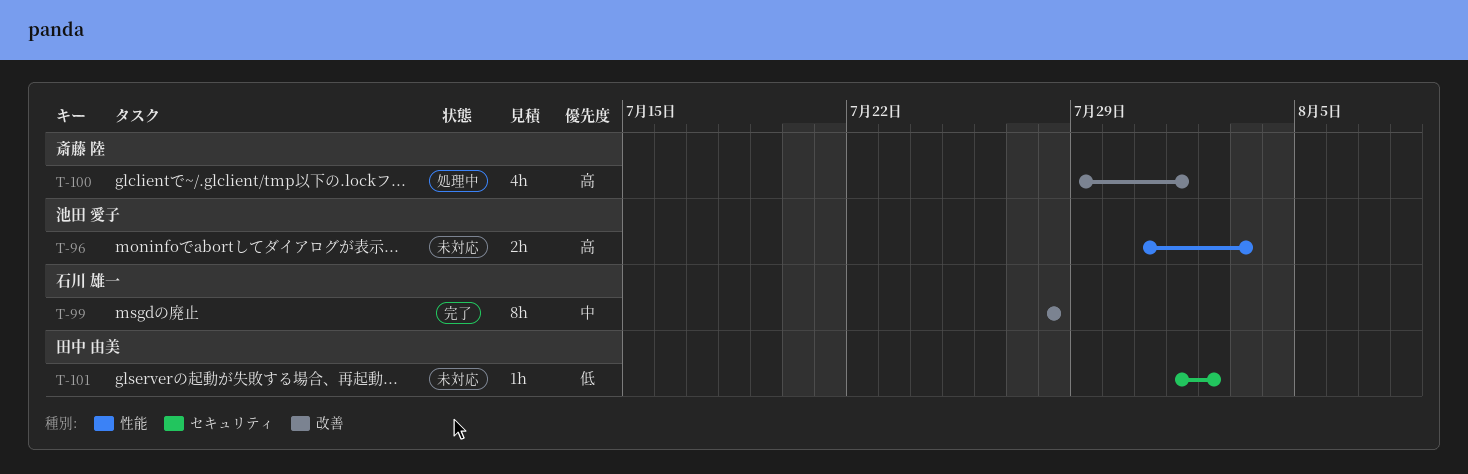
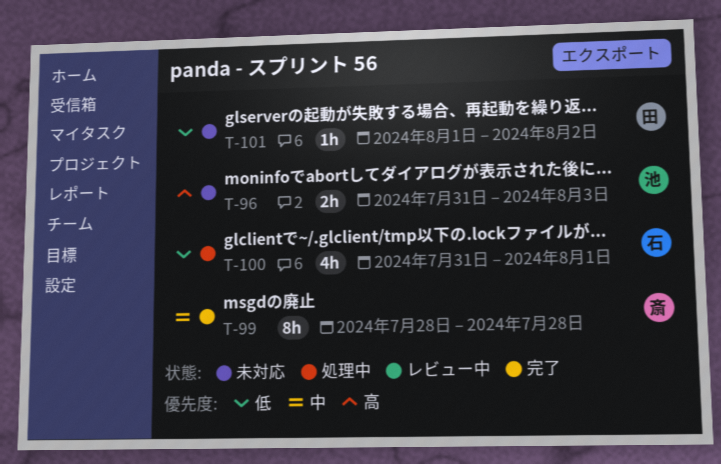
T-99, owner: 石川 雄一 -> 斎藤 陸
T-100, owner: 斎藤 陸 -> 石川 雄一
T-100, priority: 高 -> 低
T-100, start: Jul 29 -> Jul 31

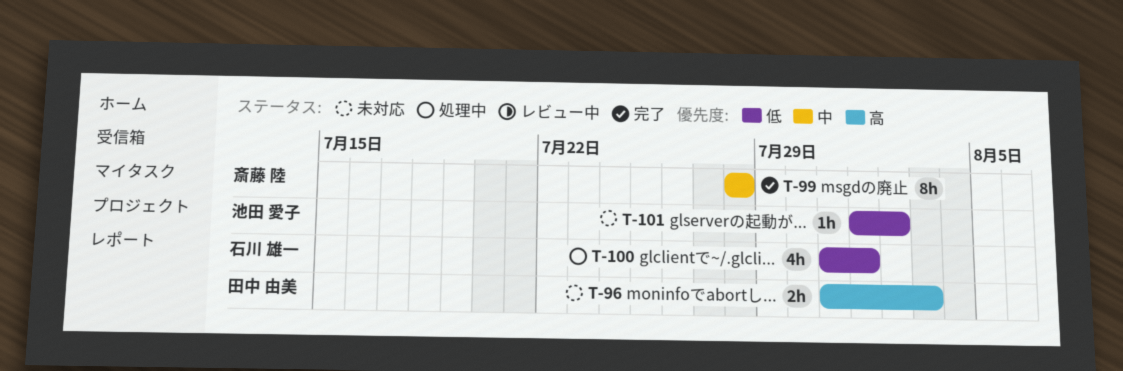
T-96, owner: 池田 愛子 -> 田中 由美
T-101, owner: 田中 由美 -> 池田 愛子

